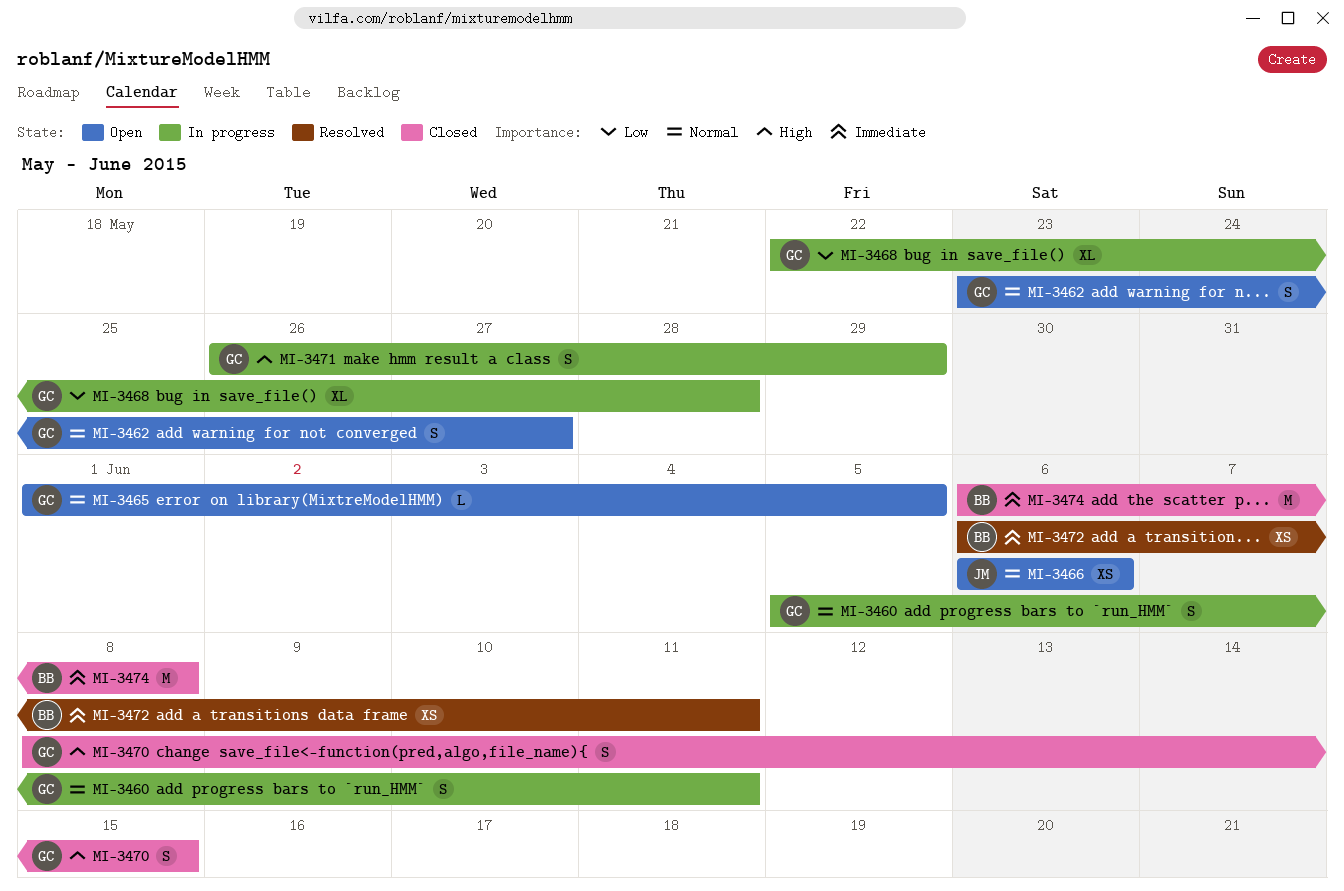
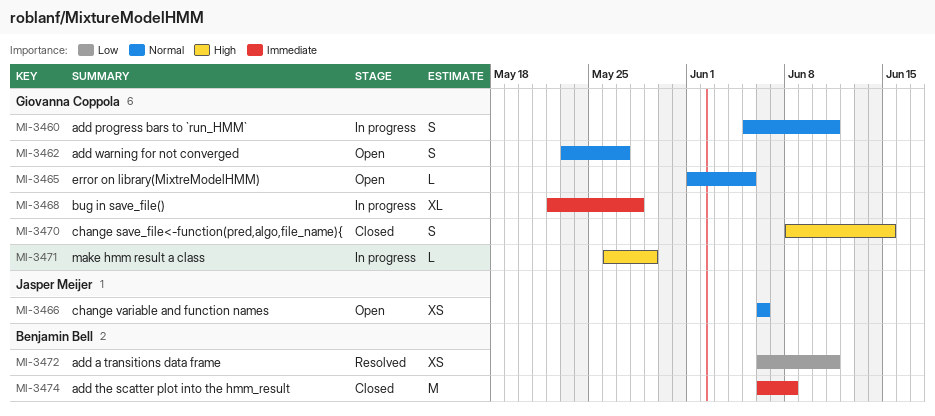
MI-3468, priority: Low -> Immediate
MI-3471, estimate: S -> L
MI-3472, priority: Immediate -> Low

